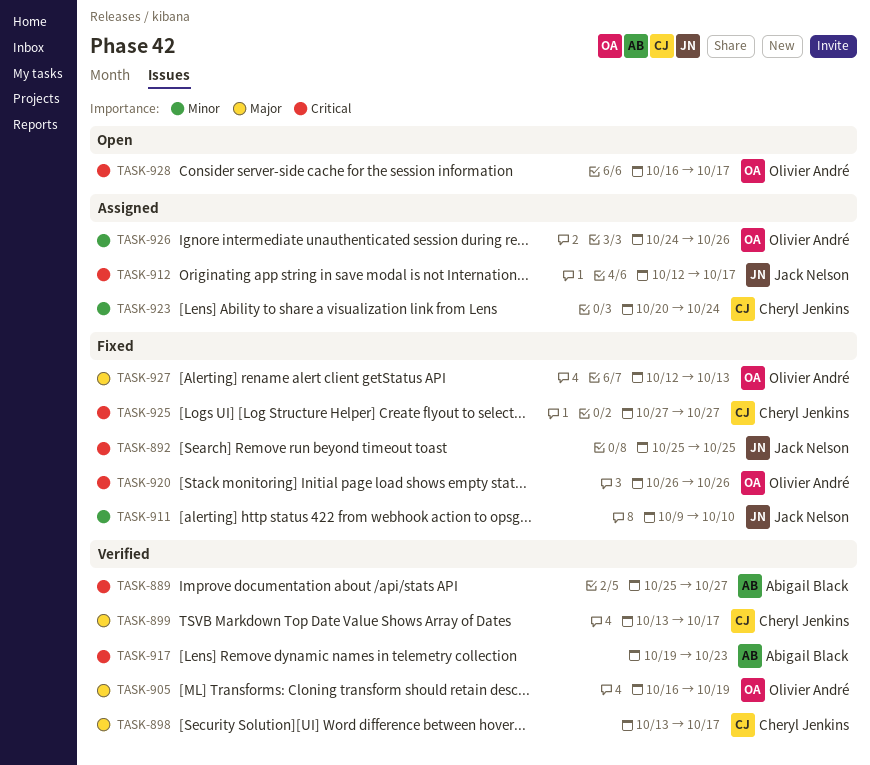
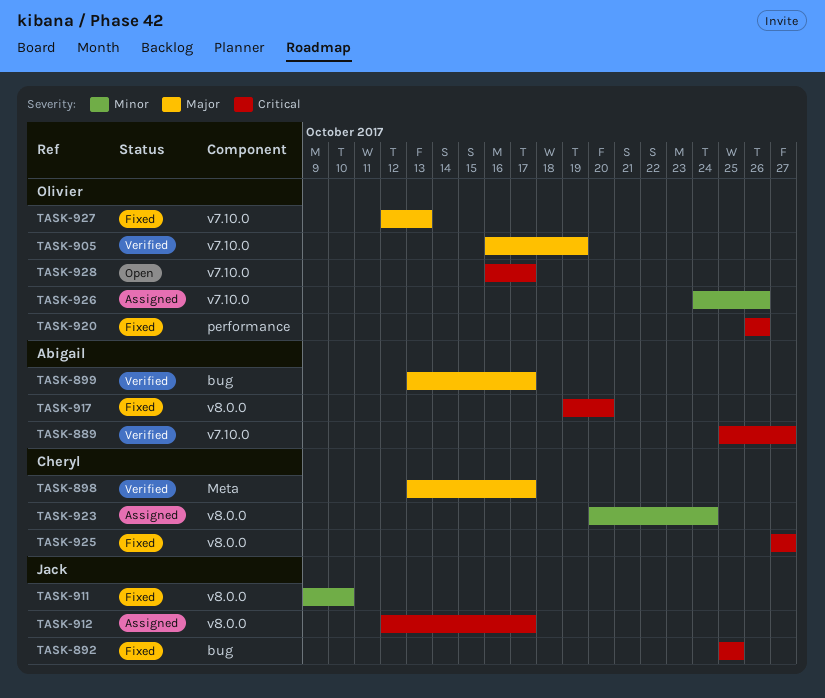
TASK-899, owner: Cheryl Jenkins -> Abigail Black
TASK-917, status: Verified -> Fixed
TASK-917, due: Oct 23 -> Oct 20

